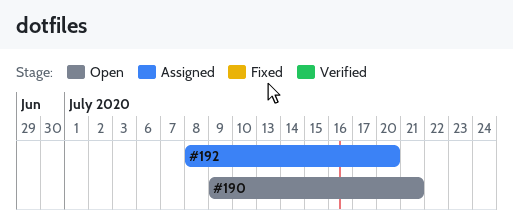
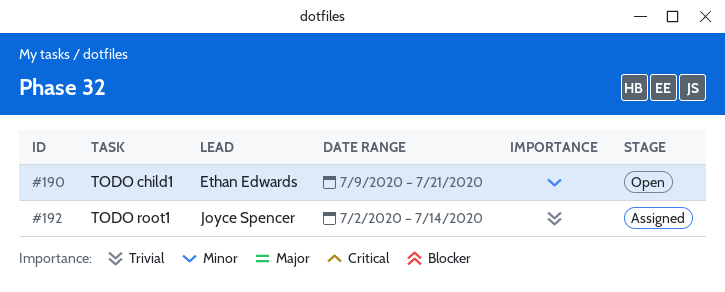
#192, start: Jul 8 -> Jul 2
#192, due: Jul 20 -> Jul 14

